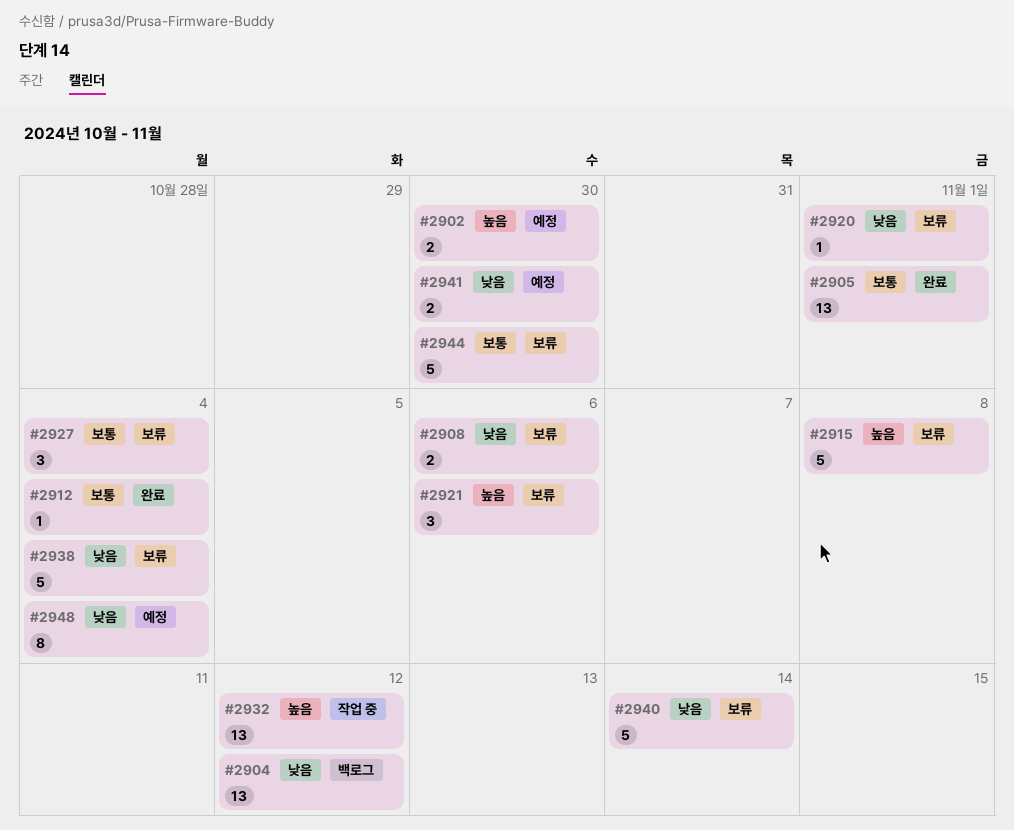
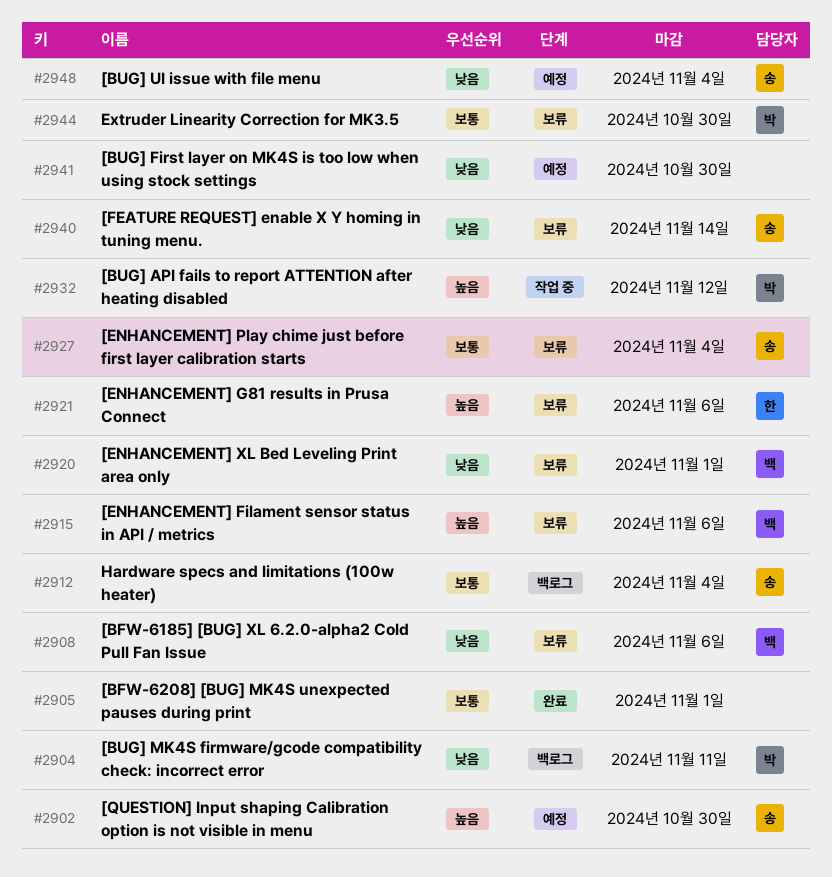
#2904, due: Nov 12 -> Nov 11
#2912, status: 완료 -> 백로그
#2915, due: Nov 8 -> Nov 6
#2938: present -> none

